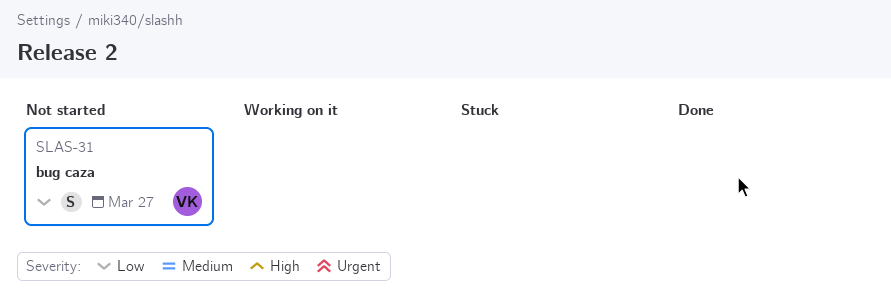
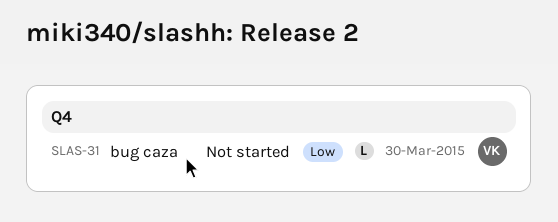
SLAS-31, estimate: S -> L
SLAS-31, due: Mar 27 -> Mar 30

